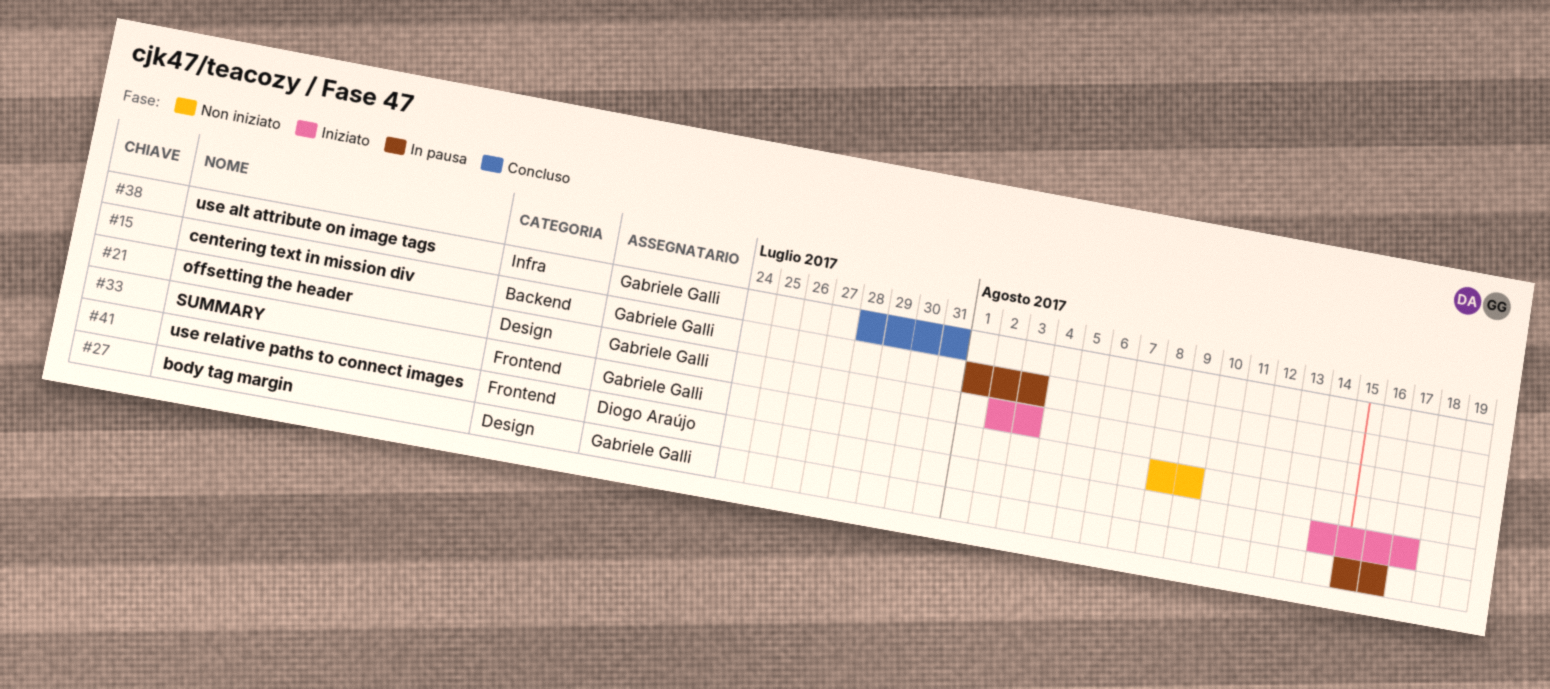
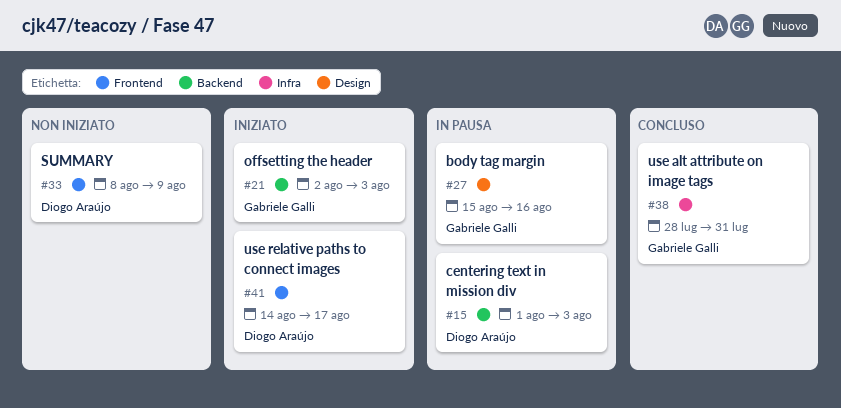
#15, owner: Gabriele Galli -> Diogo Araújo
#21, label: Design -> Backend
#33, owner: Gabriele Galli -> Diogo Araújo

